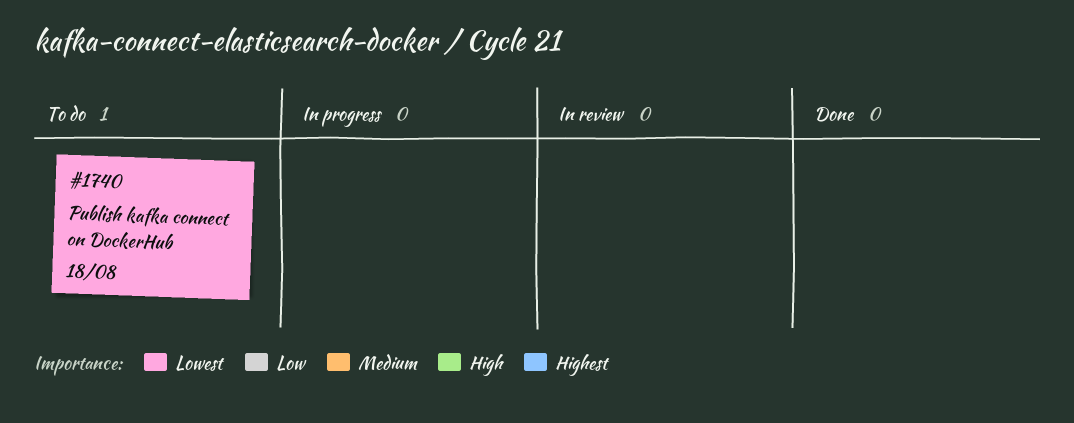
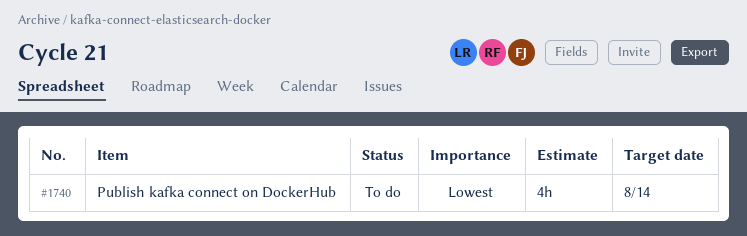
#1740, due: Aug 18 -> Aug 14

